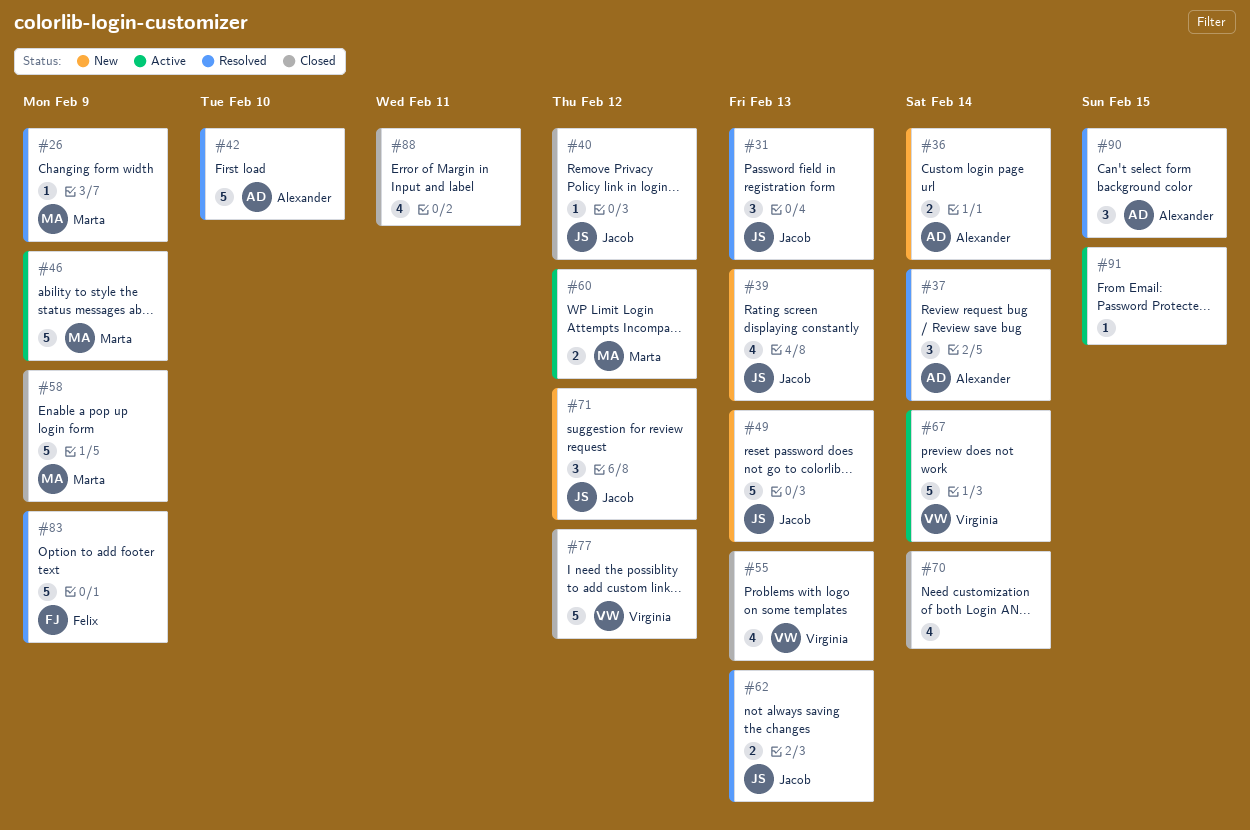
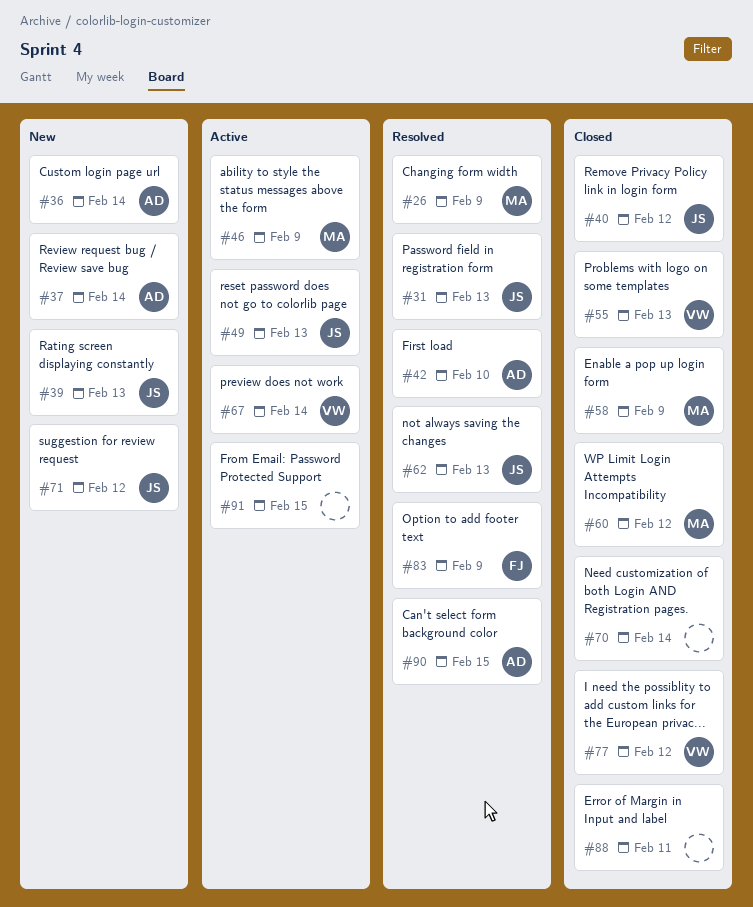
#37, status: Resolved -> New
#49, status: New -> Active
#60, status: Active -> Closed

